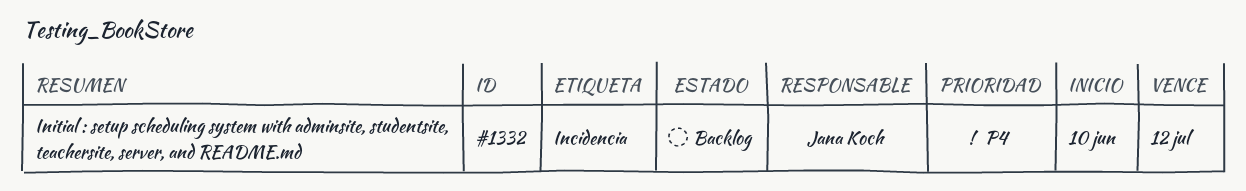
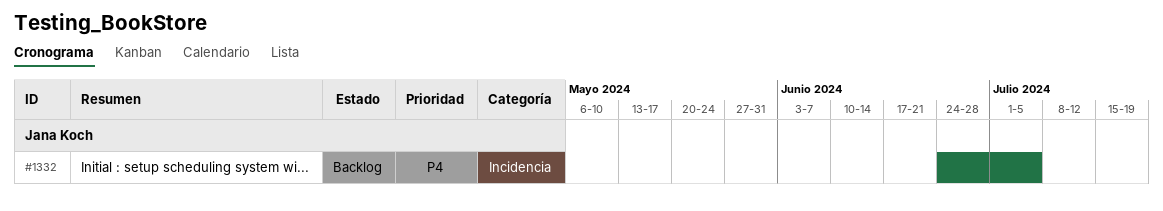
#1332, start: Jun 10 -> Jun 24
#1332, due: Jul 12 -> Jul 5

